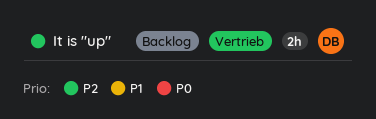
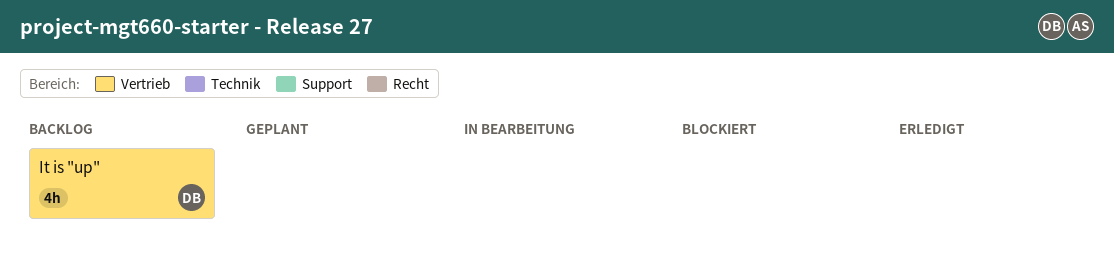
It is "up", estimate: 2h -> 4h

